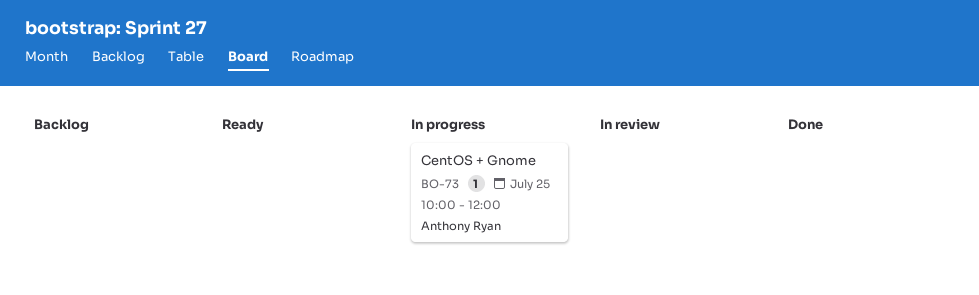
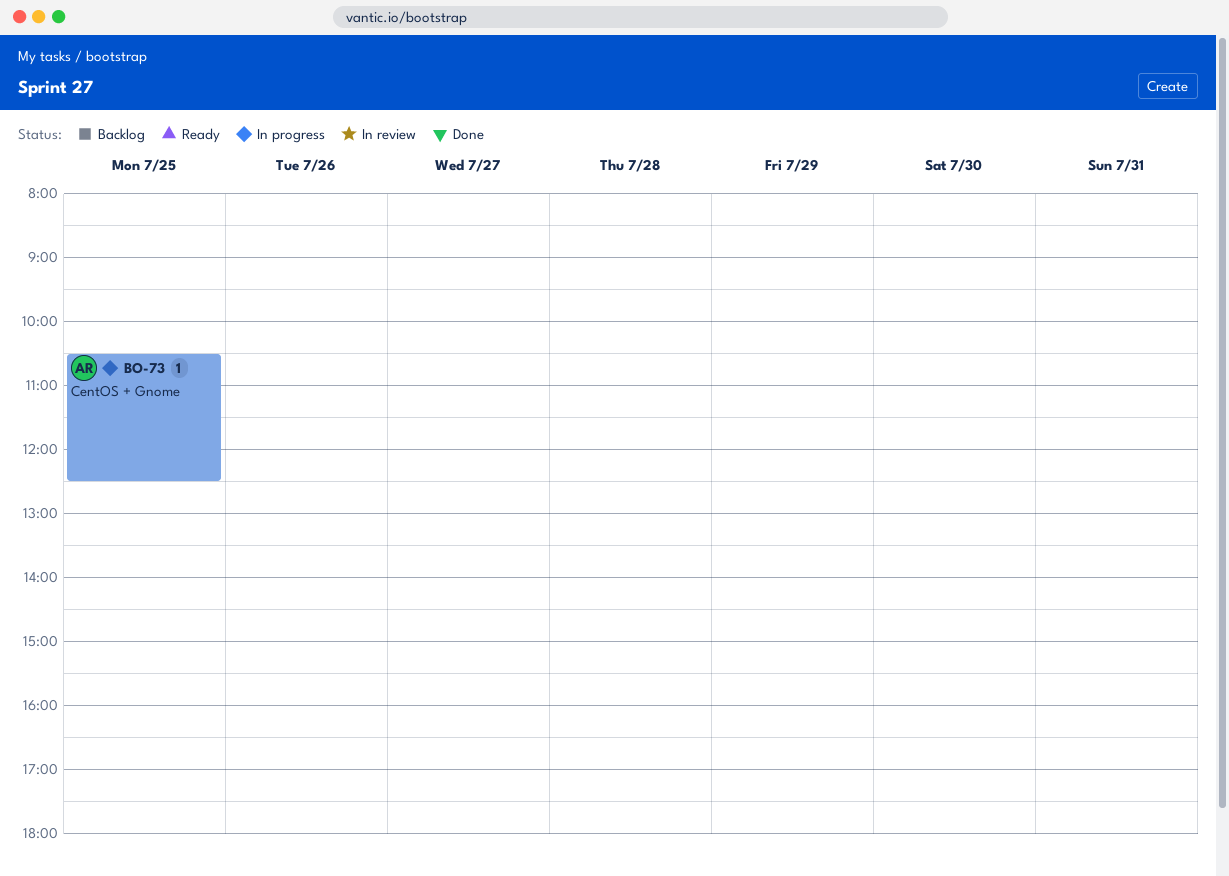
BO-73, begins: 10:00 -> 10:30
BO-73, ends: 12:00 -> 12:30

